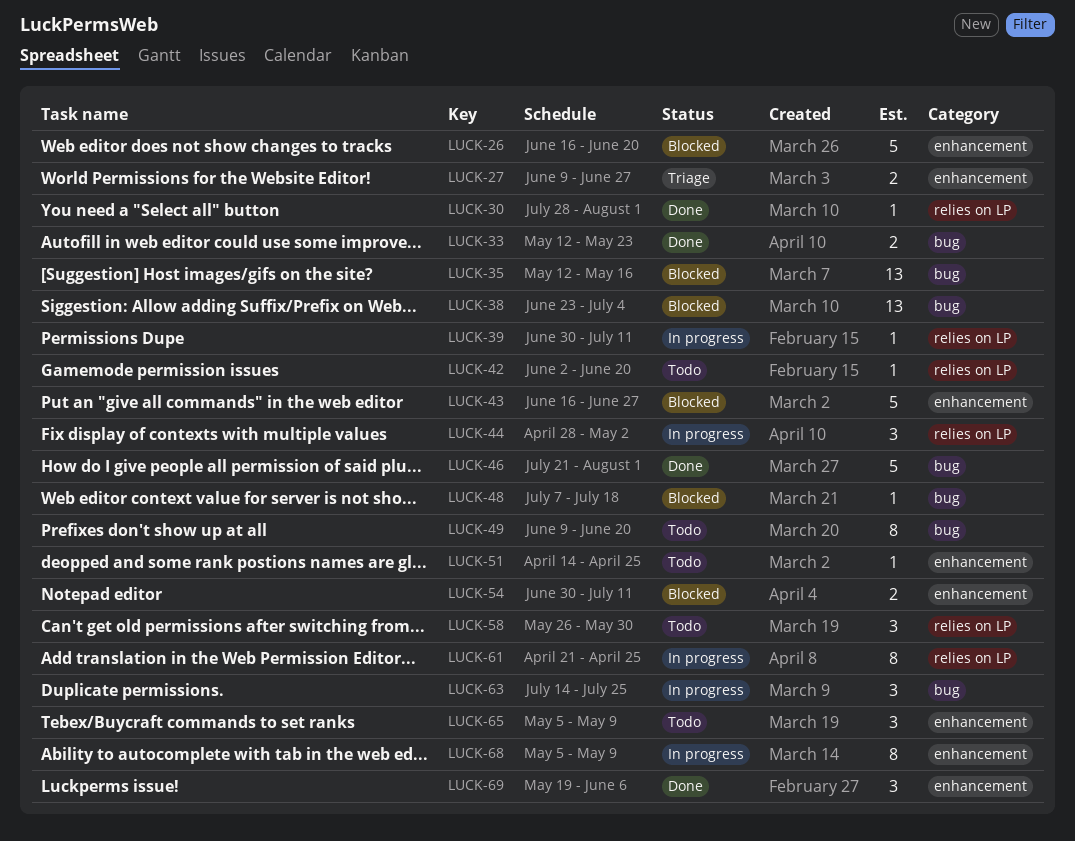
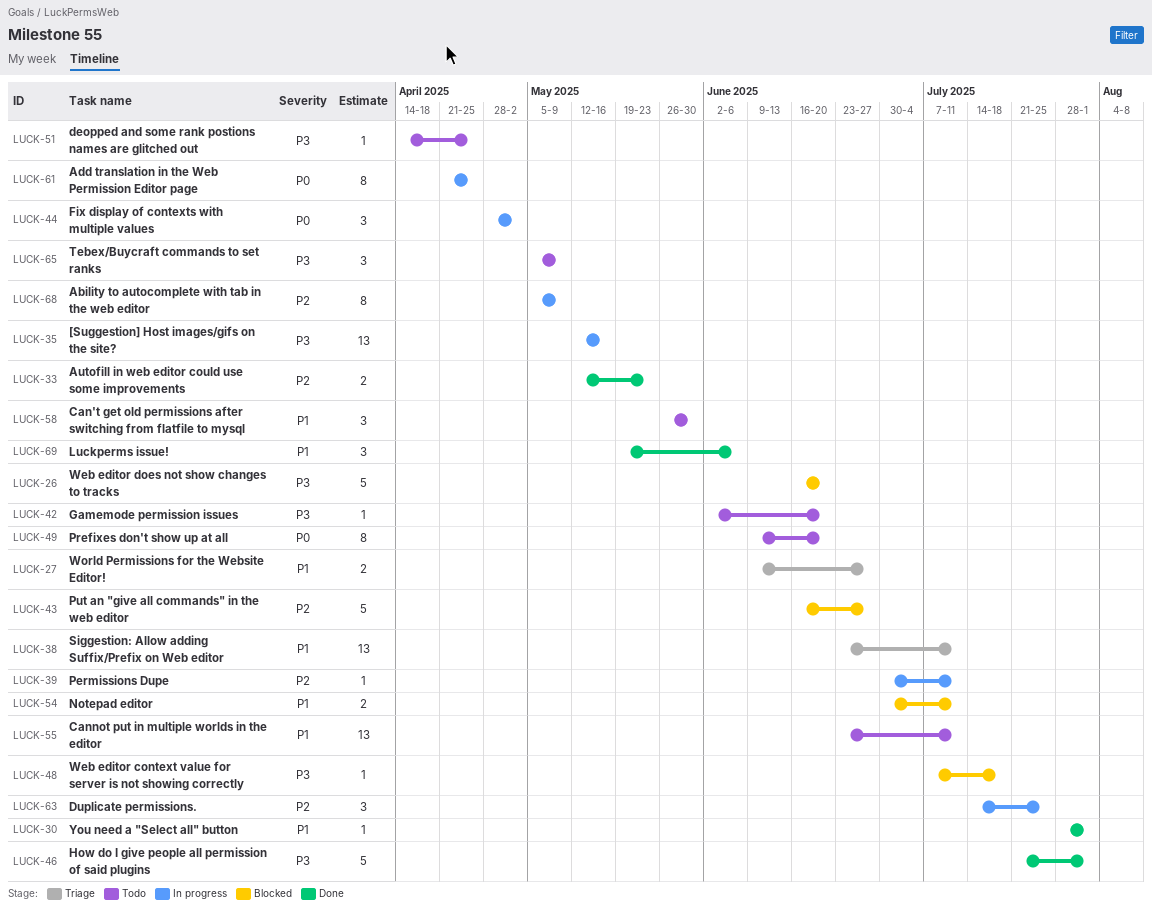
LUCK-35, status: Blocked -> In progress
LUCK-38, status: Blocked -> Triage
LUCK-38, due: Jul 4 -> Jul 11
LUCK-55: none -> present

